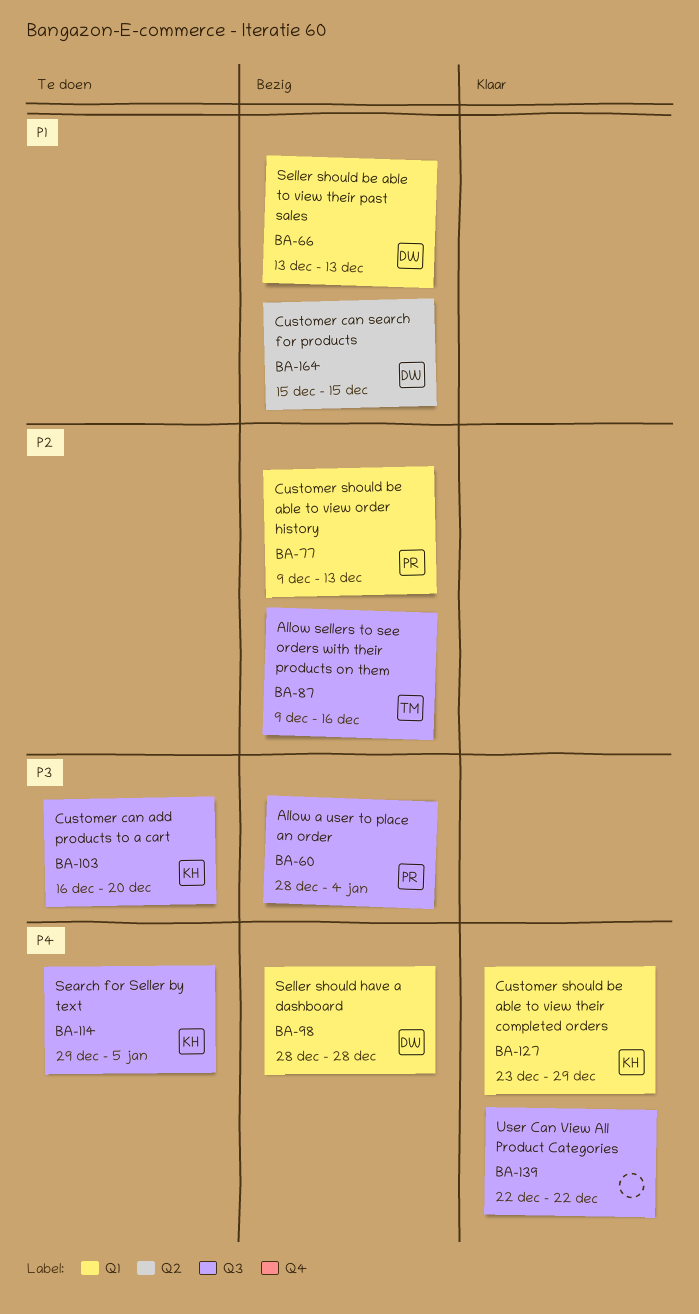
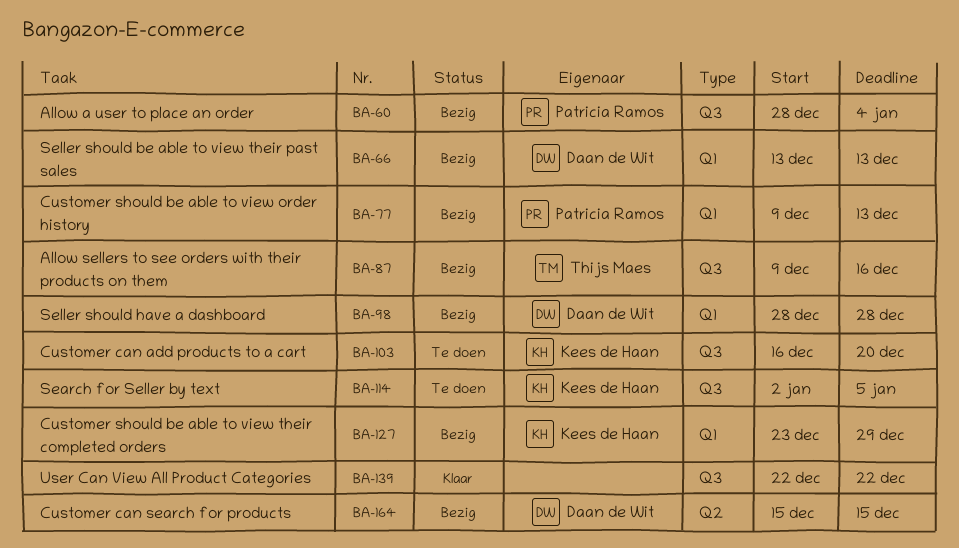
BA-114, start: Dec 29 -> Jan 2
BA-127, status: Klaar -> Bezig

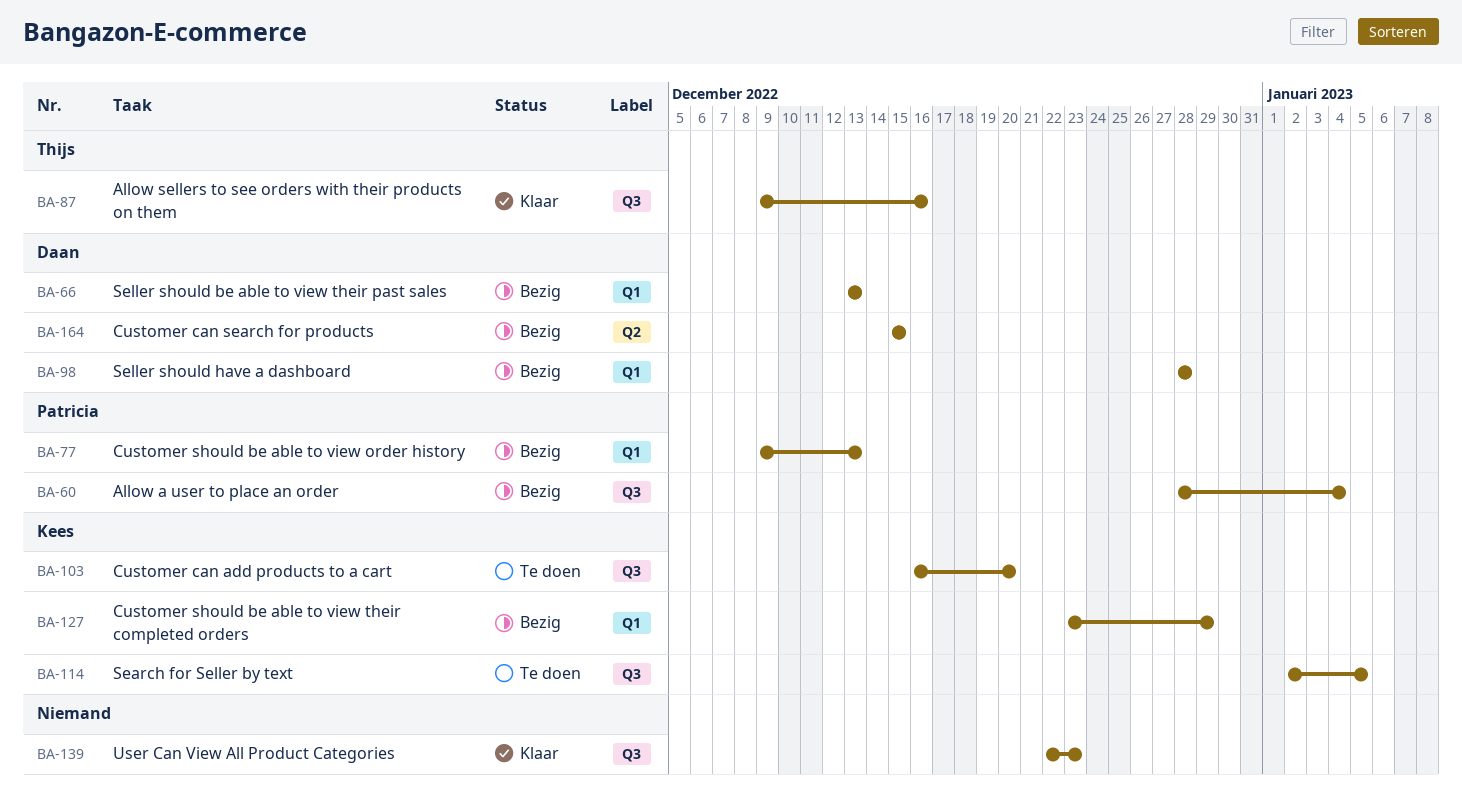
BA-87, status: Bezig -> Klaar
BA-139, due: Dec 22 -> Dec 23

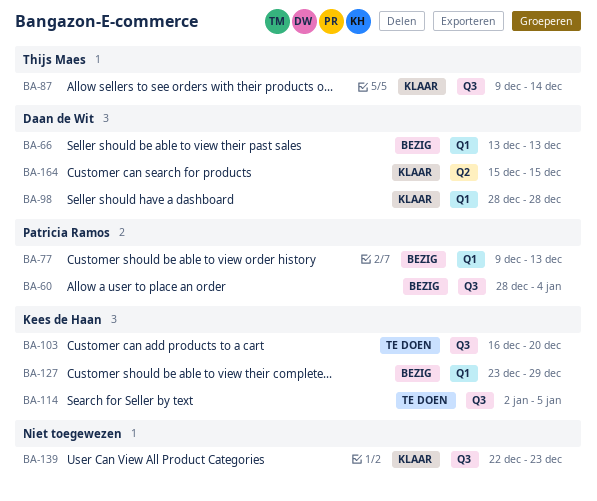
BA-87, due: Dec 16 -> Dec 14
BA-98, status: Bezig -> Klaar
BA-164, status: Bezig -> Klaar

